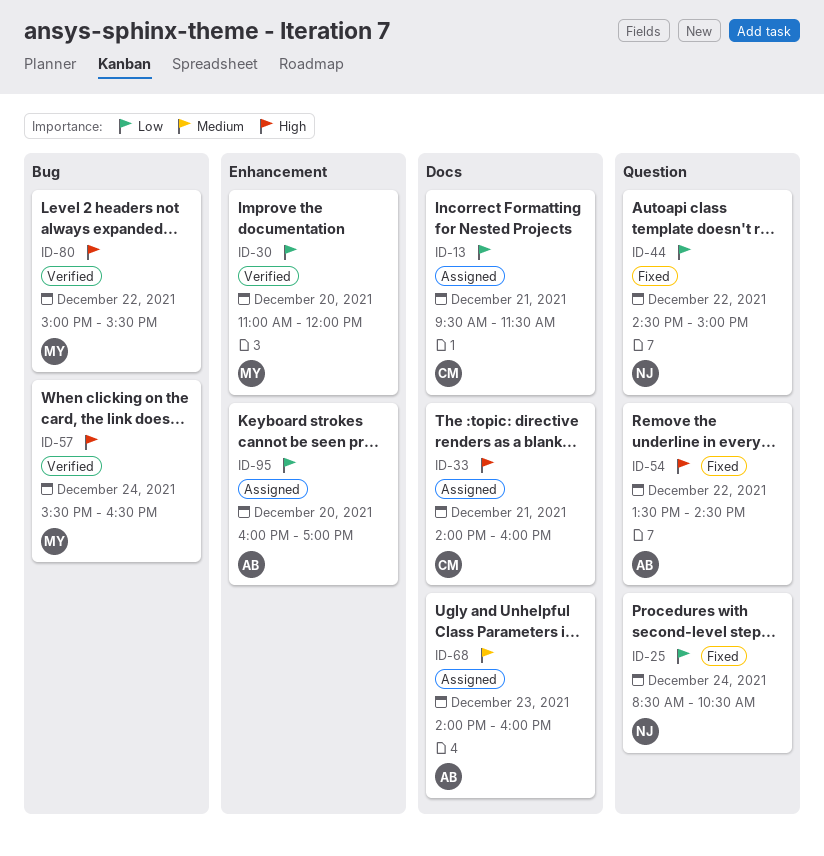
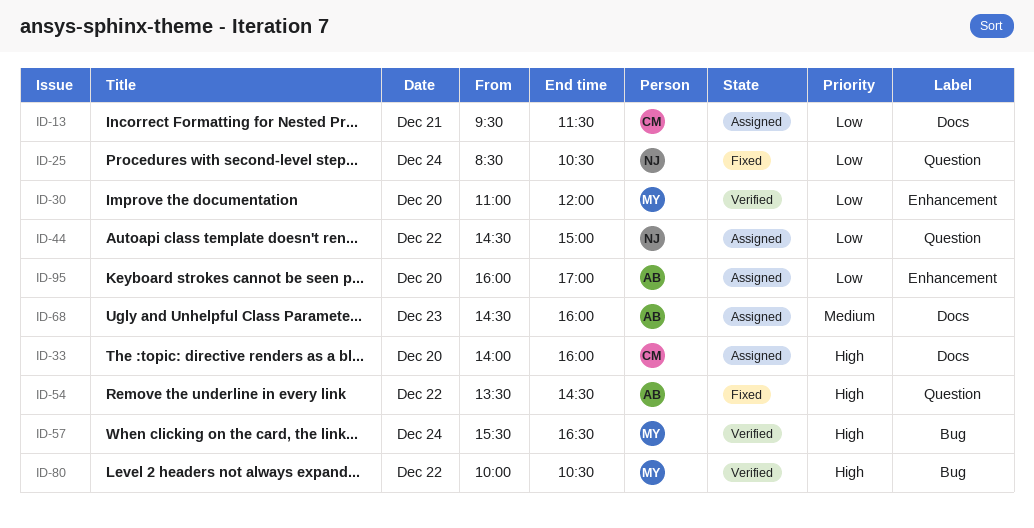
ID-33, day: Dec 21 -> Dec 20
ID-44, status: Fixed -> Assigned
ID-68, begins: 14:00 -> 14:30
ID-80, begins: 15:00 -> 10:00
ID-80, ends: 15:30 -> 10:30

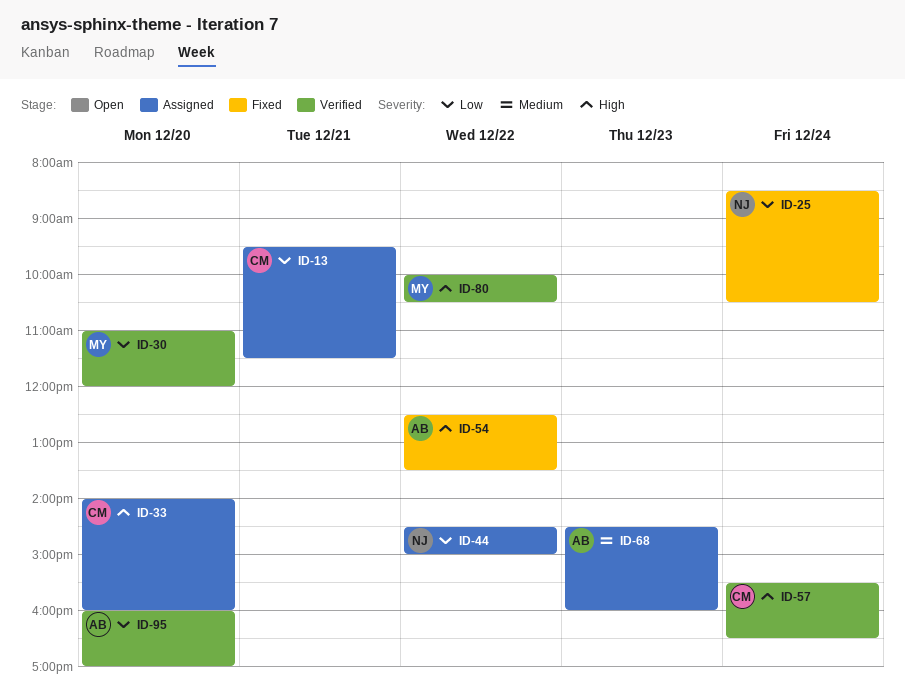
ID-54, begins: 13:30 -> 12:30
ID-54, ends: 14:30 -> 13:30
ID-57, owner: MY -> CM
ID-95, status: Assigned -> Verified

